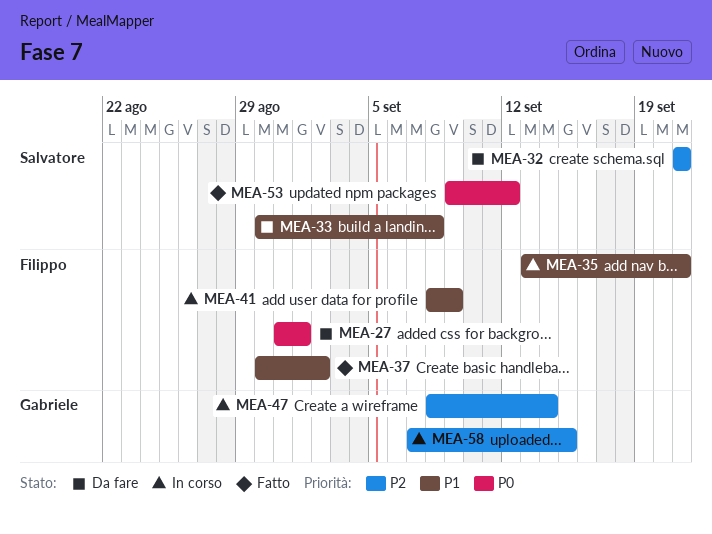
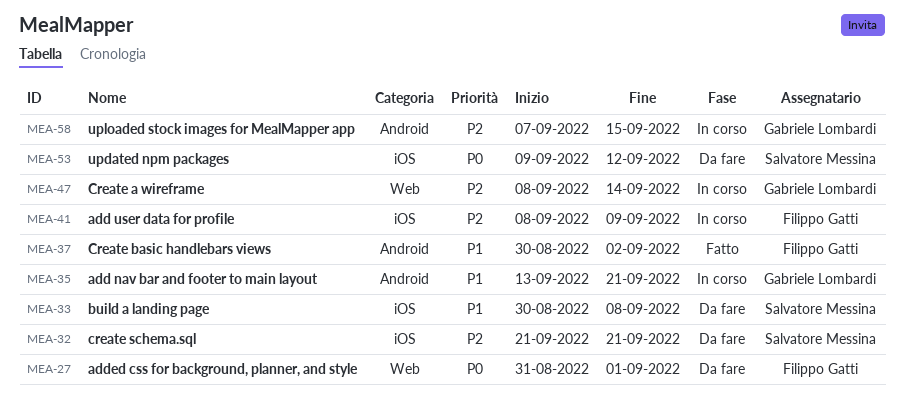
MEA-35, owner: Filippo Gatti -> Gabriele Lombardi
MEA-41, priority: P1 -> P2
MEA-53, status: Fatto -> Da fare

